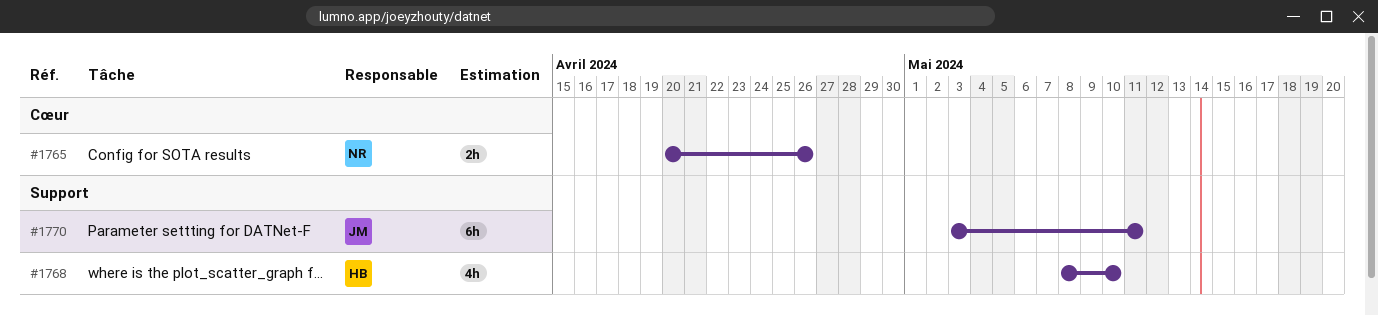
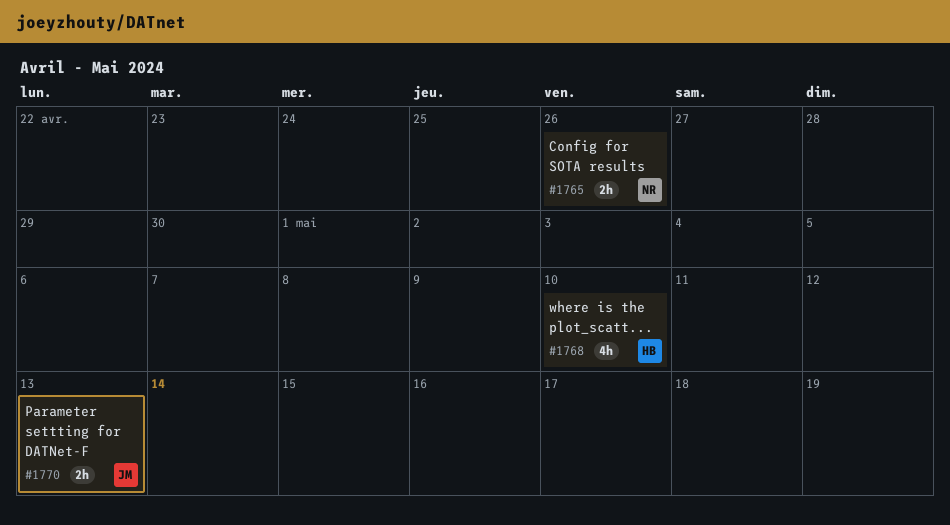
#1770, estimate: 6h -> 2h
#1770, due: May 11 -> May 13

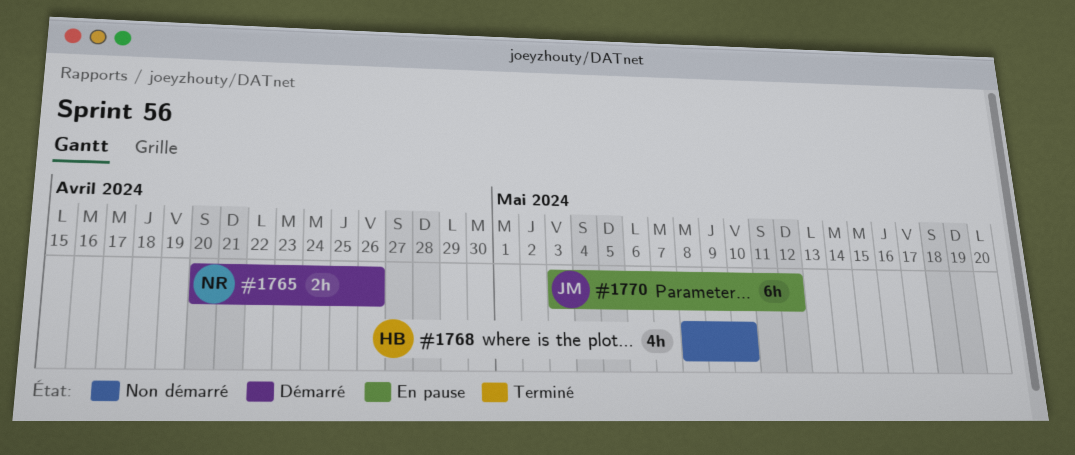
#1770, estimate: 2h -> 6h
#1770, due: May 13 -> May 12

